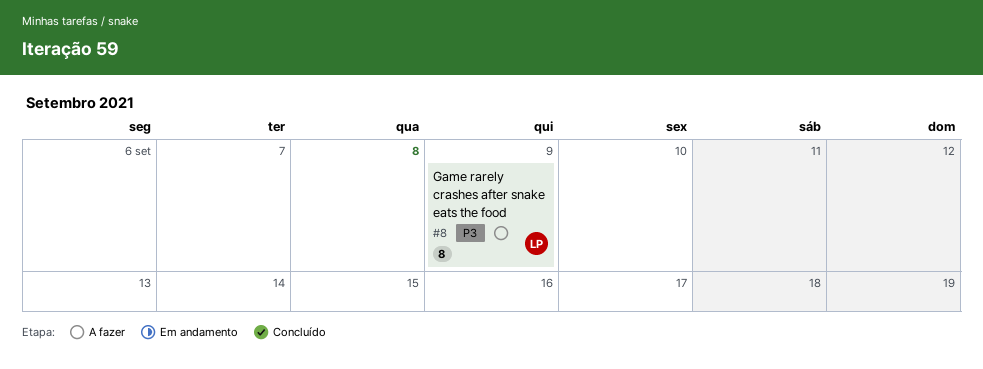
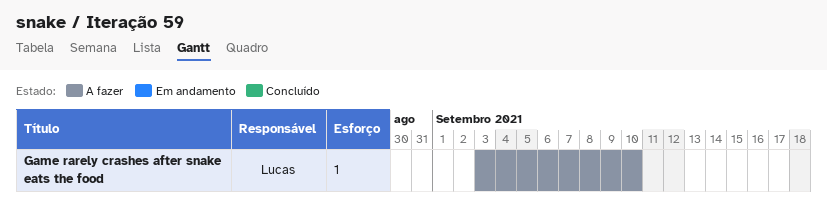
Game rarely crashes after snake eats the food, estimate: 8 -> 1
Game rarely crashes after snake eats the food, due: Sep 9 -> Sep 10

